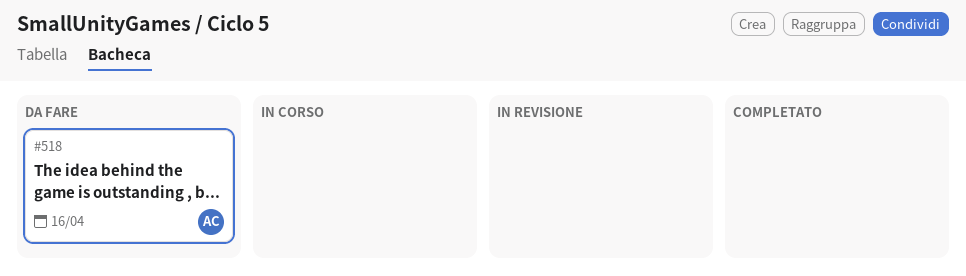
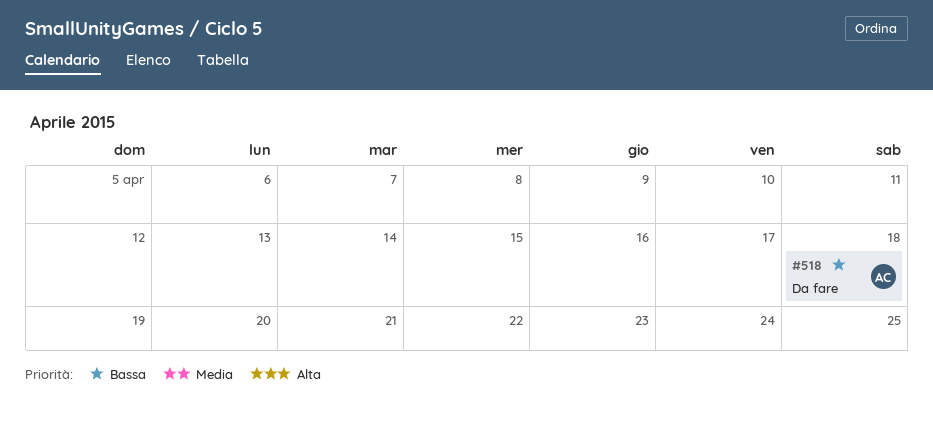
#518, due: Apr 16 -> Apr 18

